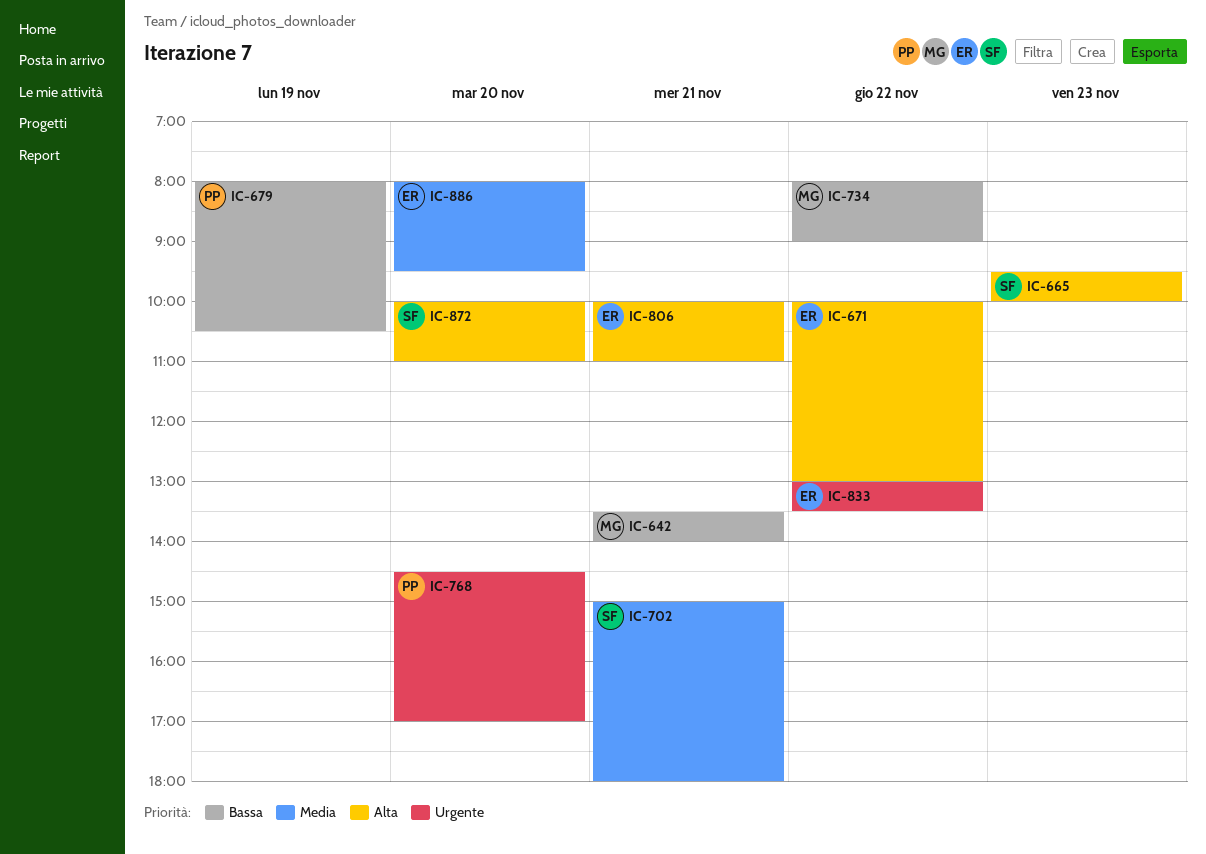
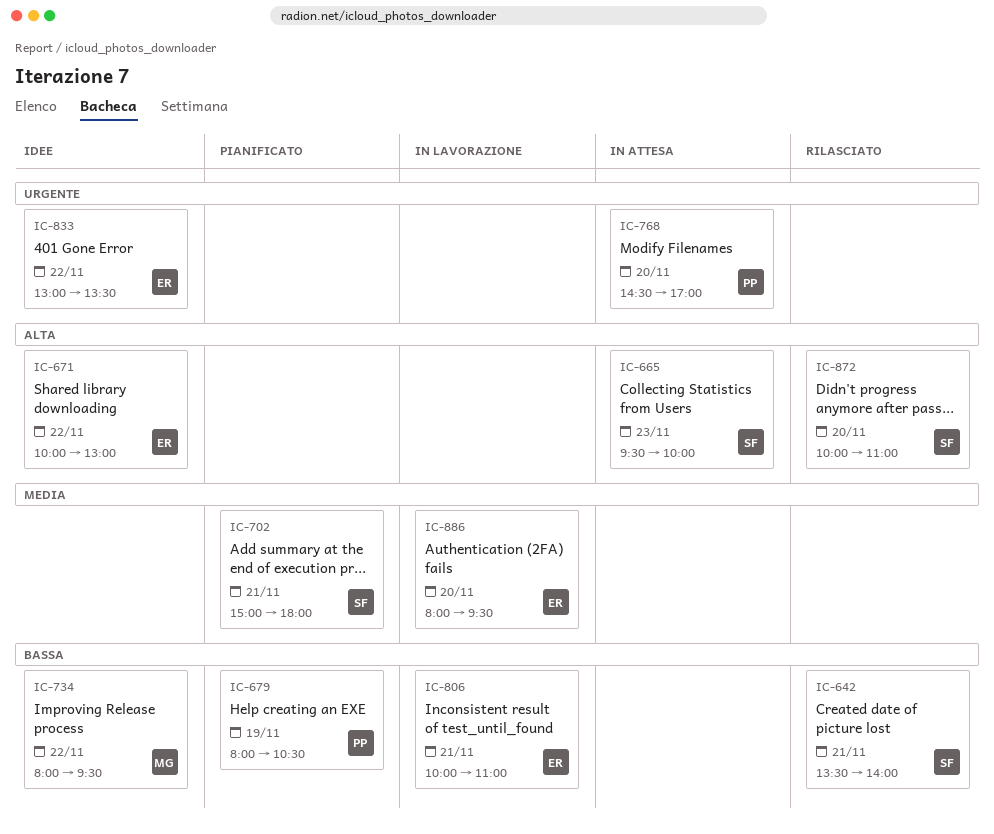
IC-642, owner: MG -> SF
IC-734, ends: 09:00 -> 09:30
IC-806, priority: Alta -> Bassa

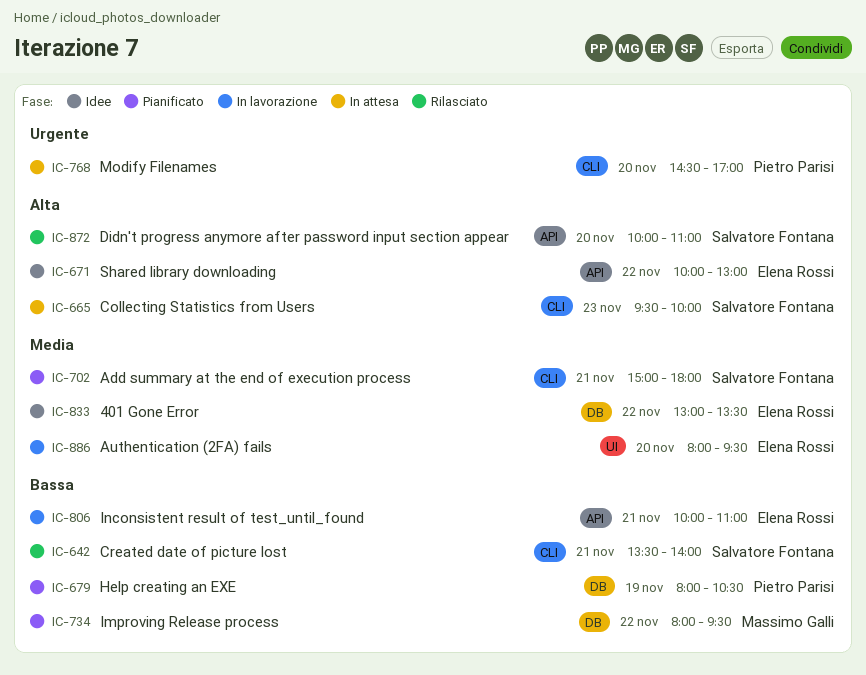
IC-734, status: Idee -> Pianificato
IC-833, priority: Urgente -> Media

